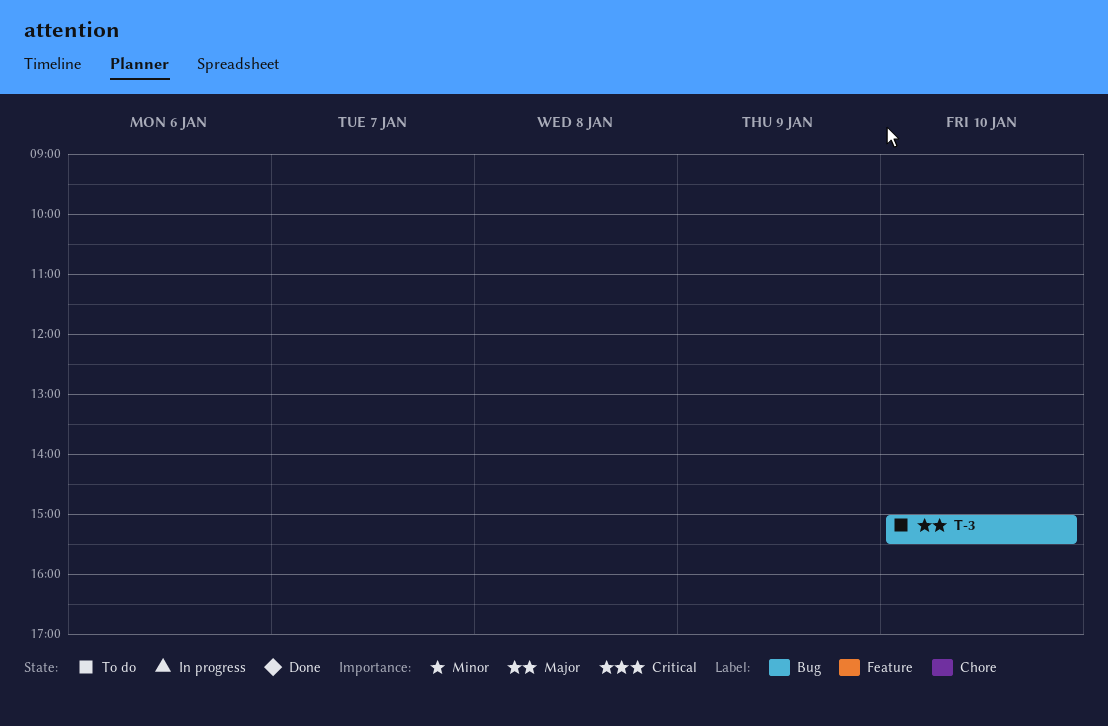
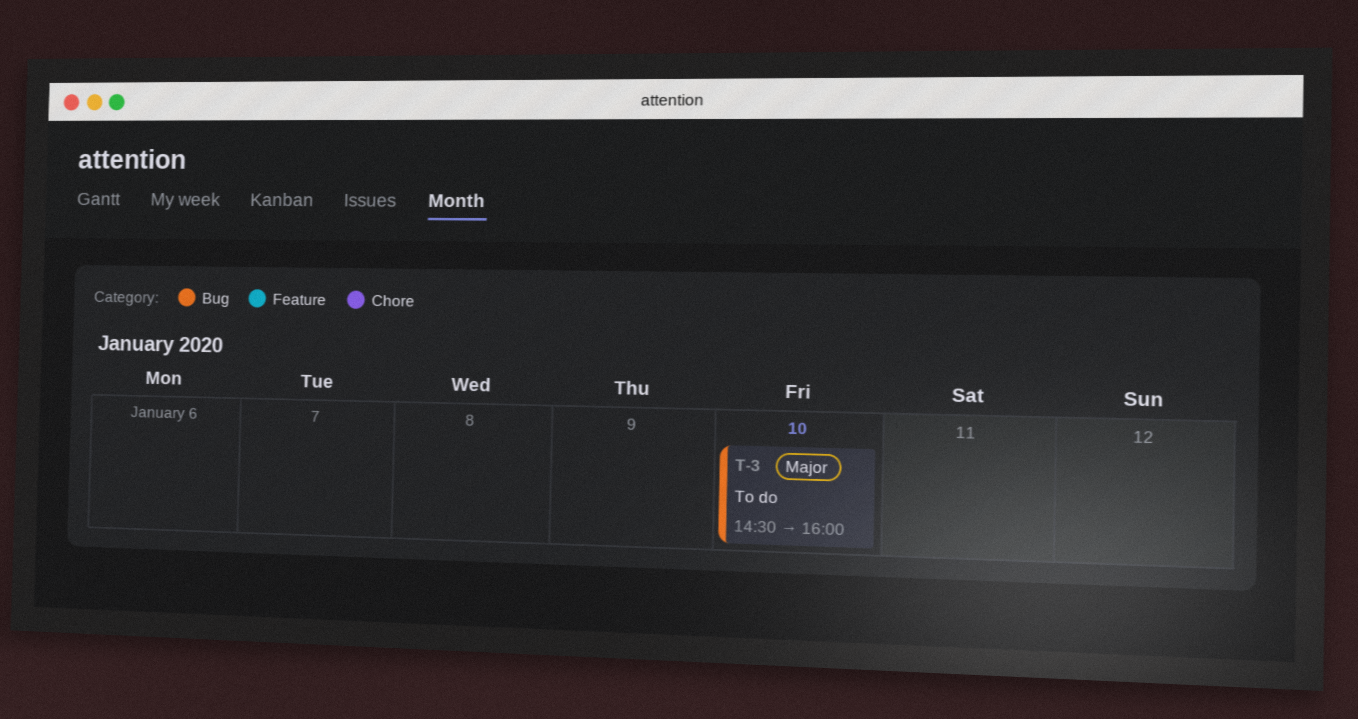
T-3, begins: 15:00 -> 14:30
T-3, ends: 15:30 -> 16:00

